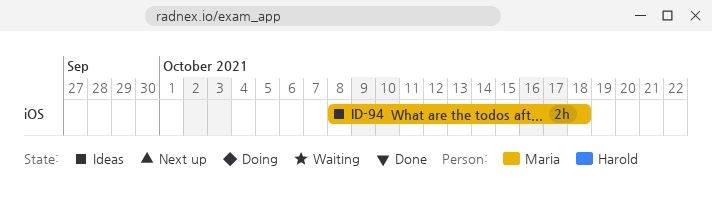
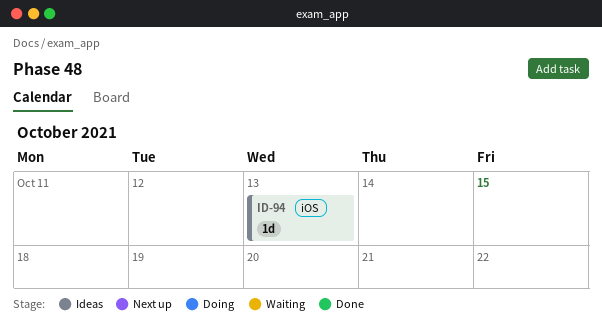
ID-94, estimate: 2h -> 1d
ID-94, due: Oct 18 -> Oct 13

